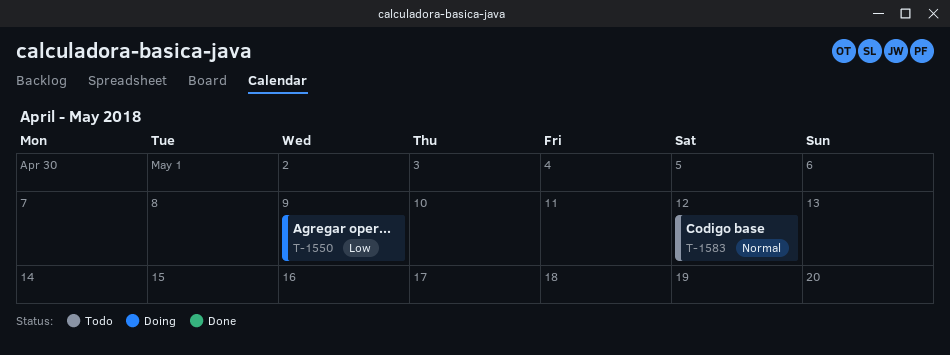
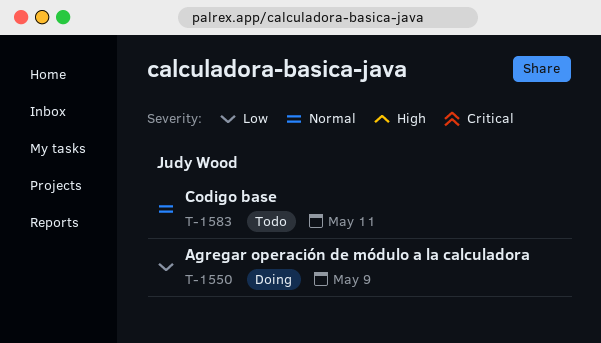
T-1583, due: May 12 -> May 11

